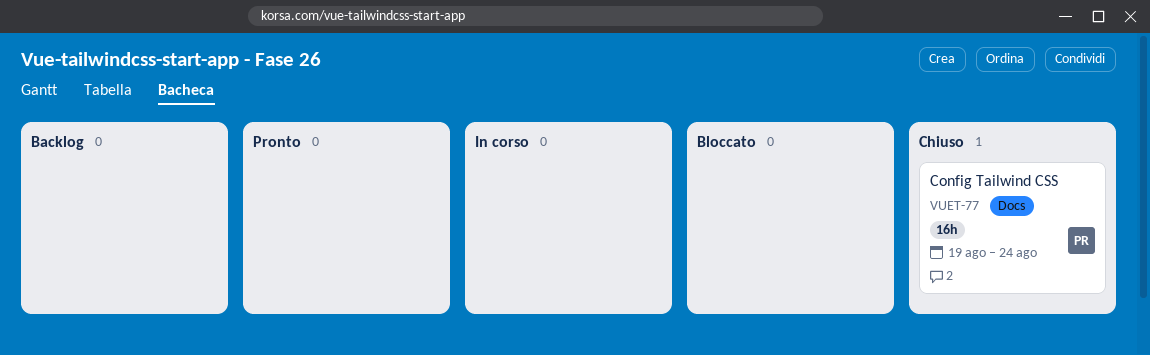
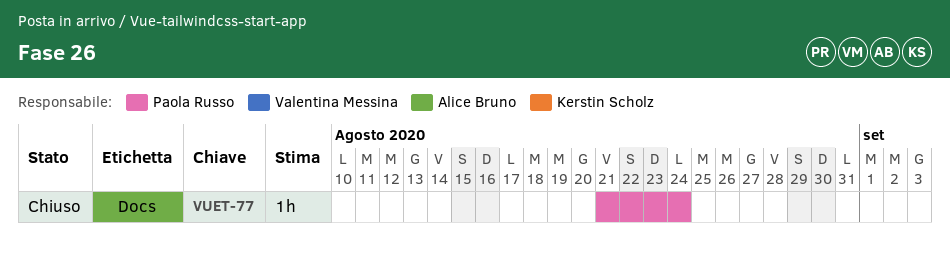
VUET-77, estimate: 16h -> 1h
VUET-77, start: Aug 19 -> Aug 21

